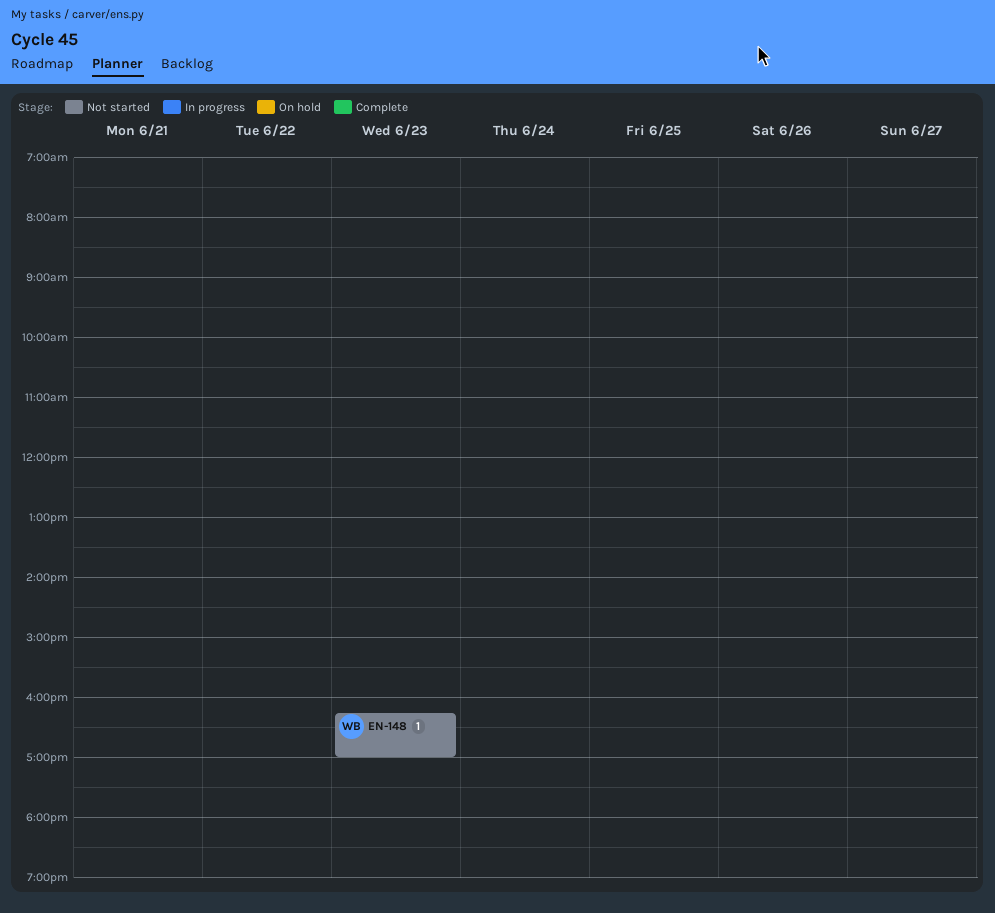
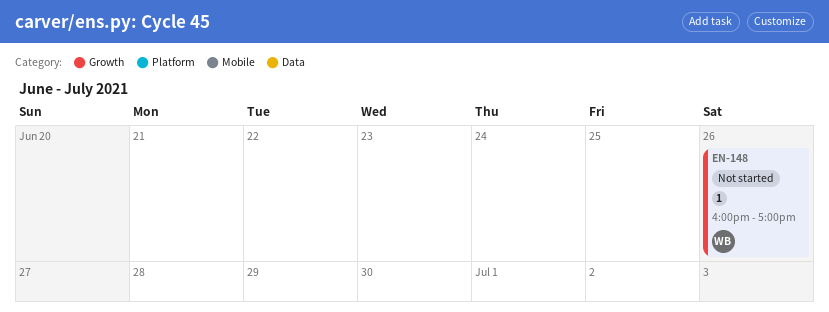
EN-148, day: Jun 23 -> Jun 26
EN-148, begins: 16:15 -> 16:00

